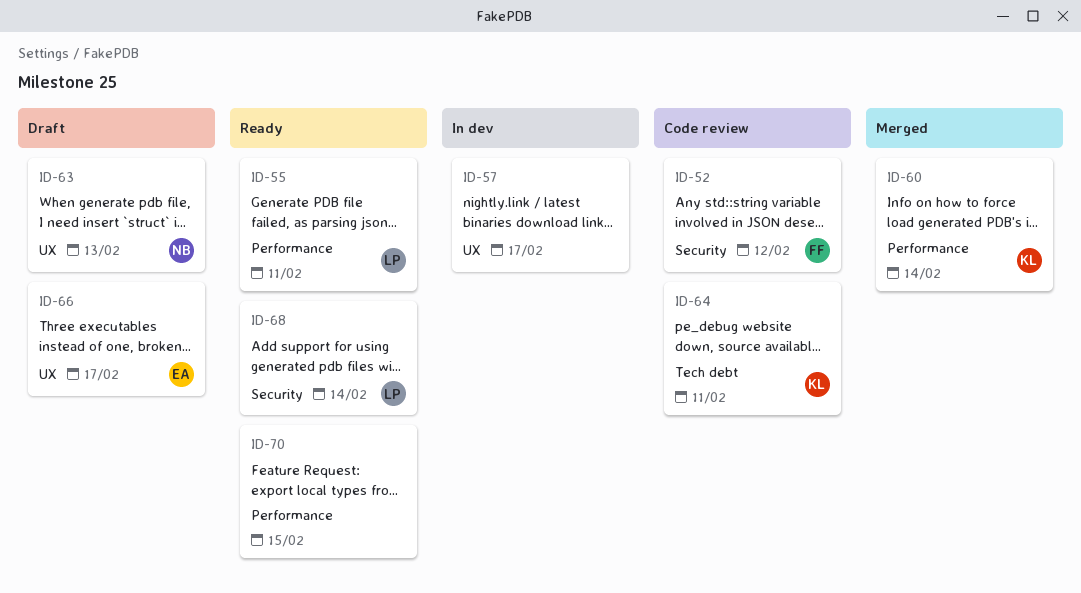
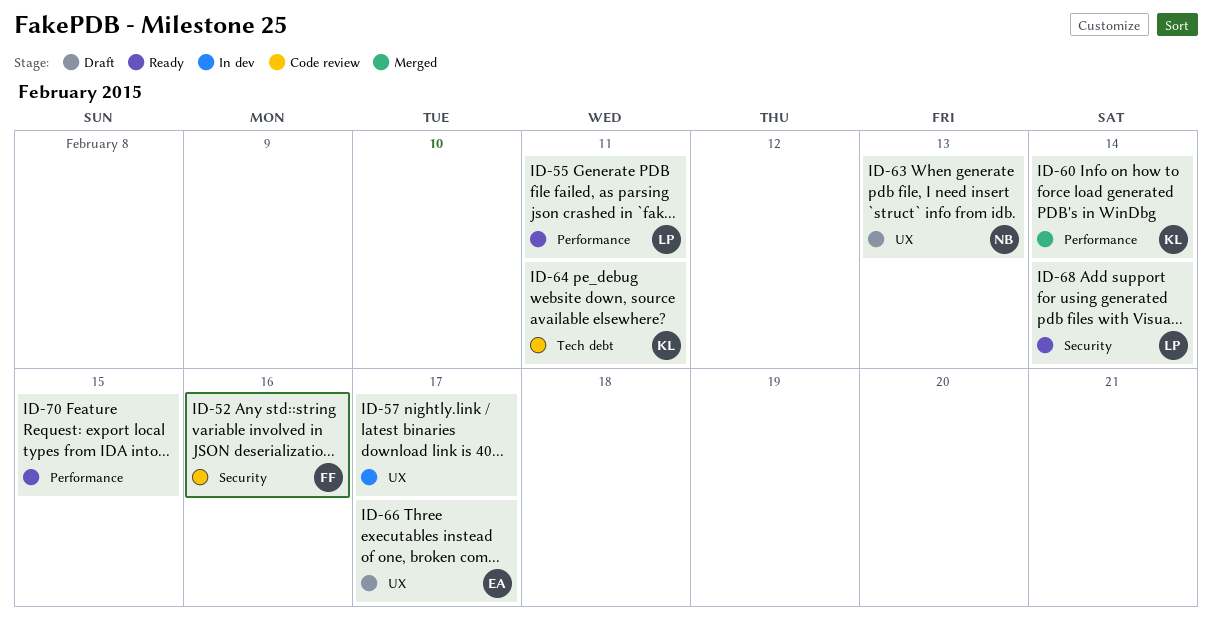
ID-52, due: Feb 12 -> Feb 16

